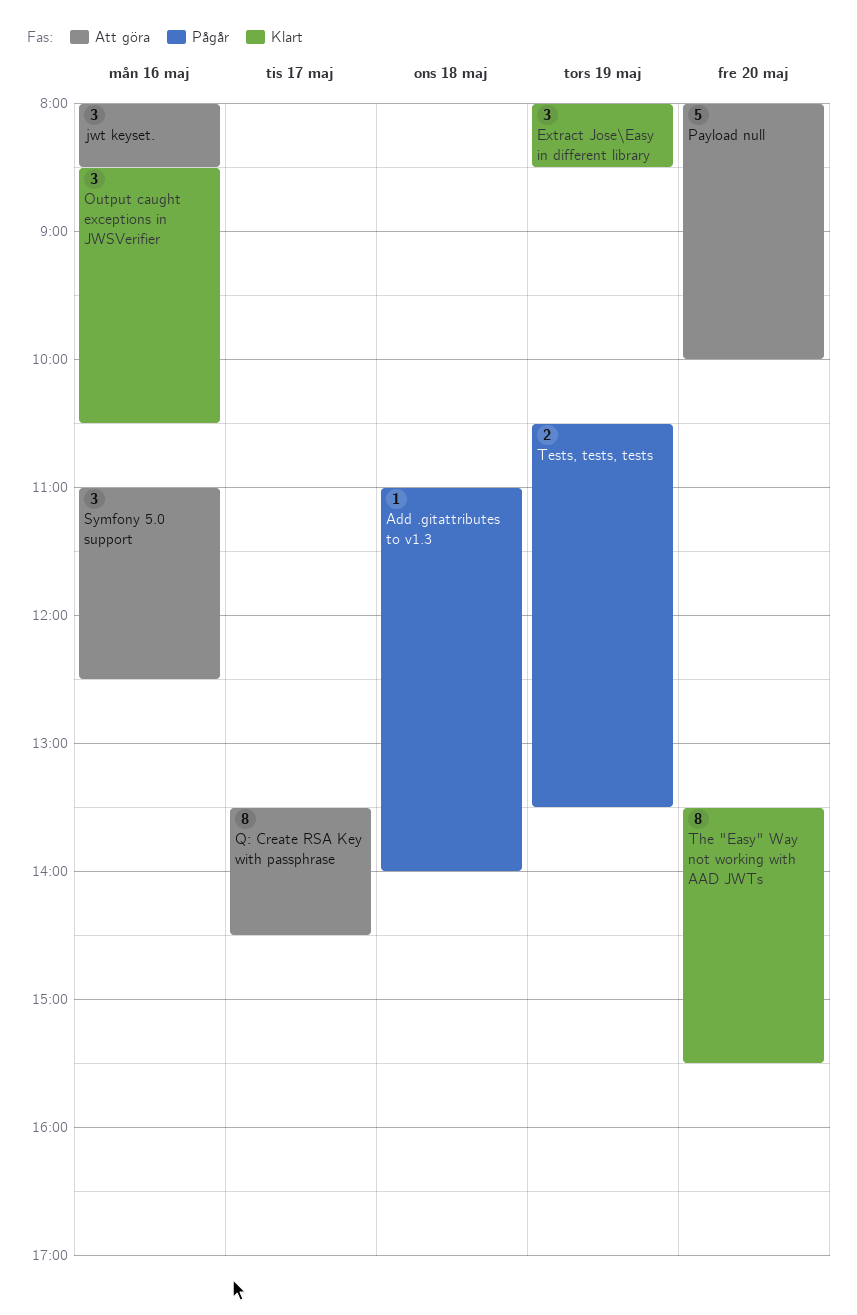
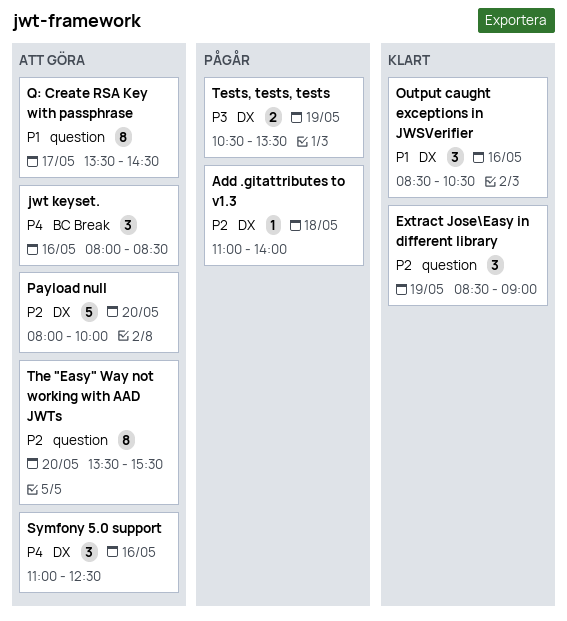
Extract Jose\Easy in different library, begins: 08:00 -> 08:30
Extract Jose\Easy in different library, ends: 08:30 -> 09:00
The "Easy" Way not working with AAD JWTs, status: Klart -> Att göra

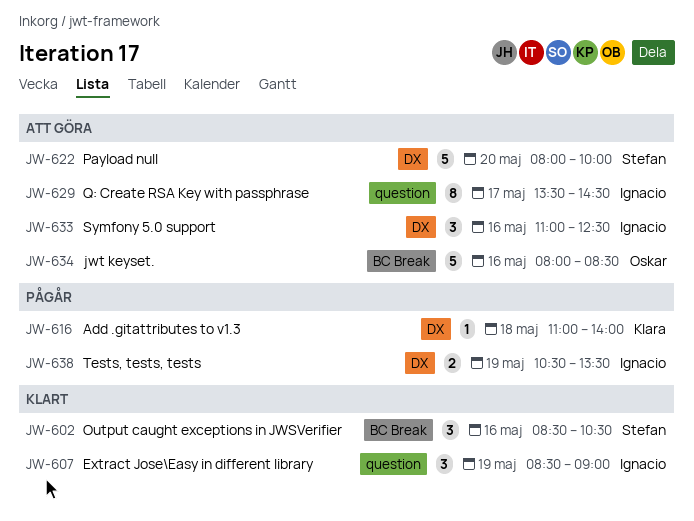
jwt keyset., estimate: 3 -> 5
Output caught exceptions in JWSVerifier, label: DX -> BC Break
The "Easy" Way not working with AAD JWTs: present -> none

